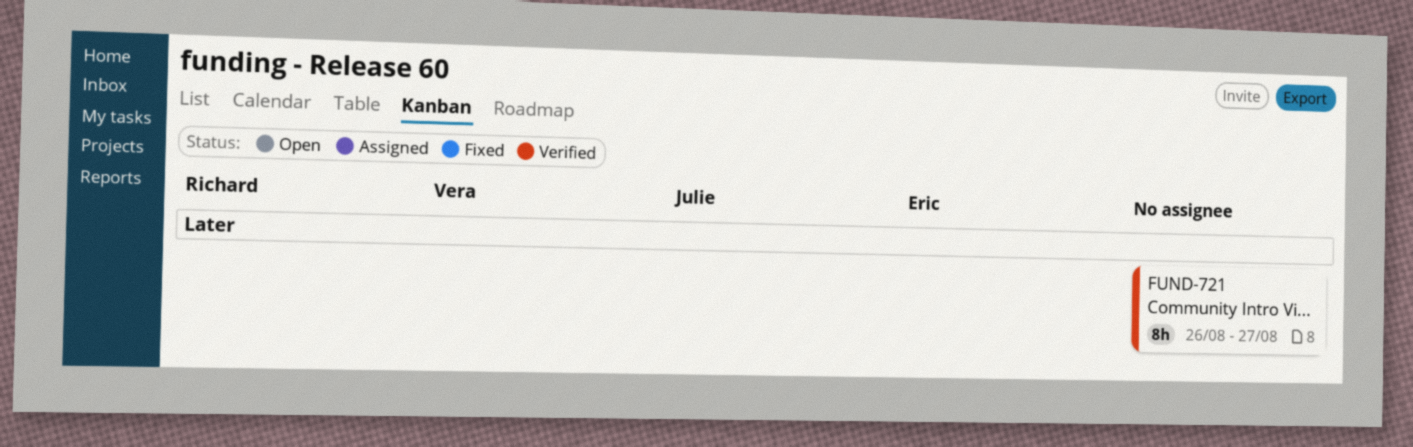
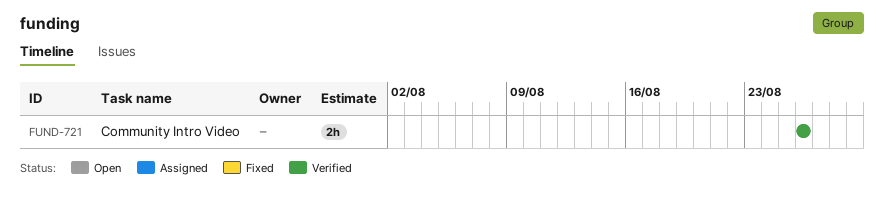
FUND-721, estimate: 8h -> 2h
FUND-721, due: Aug 27 -> Aug 26

